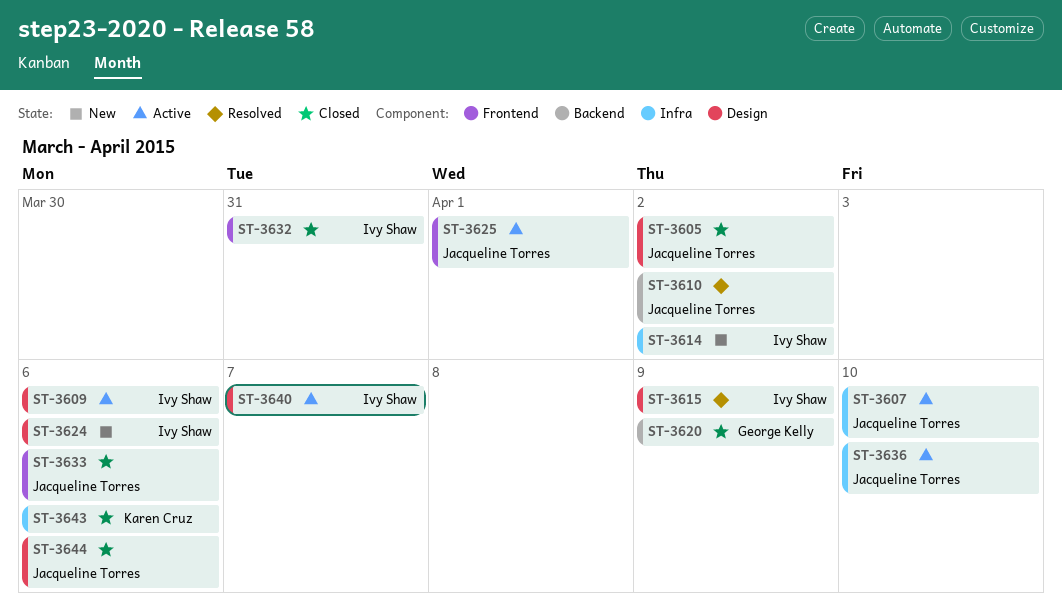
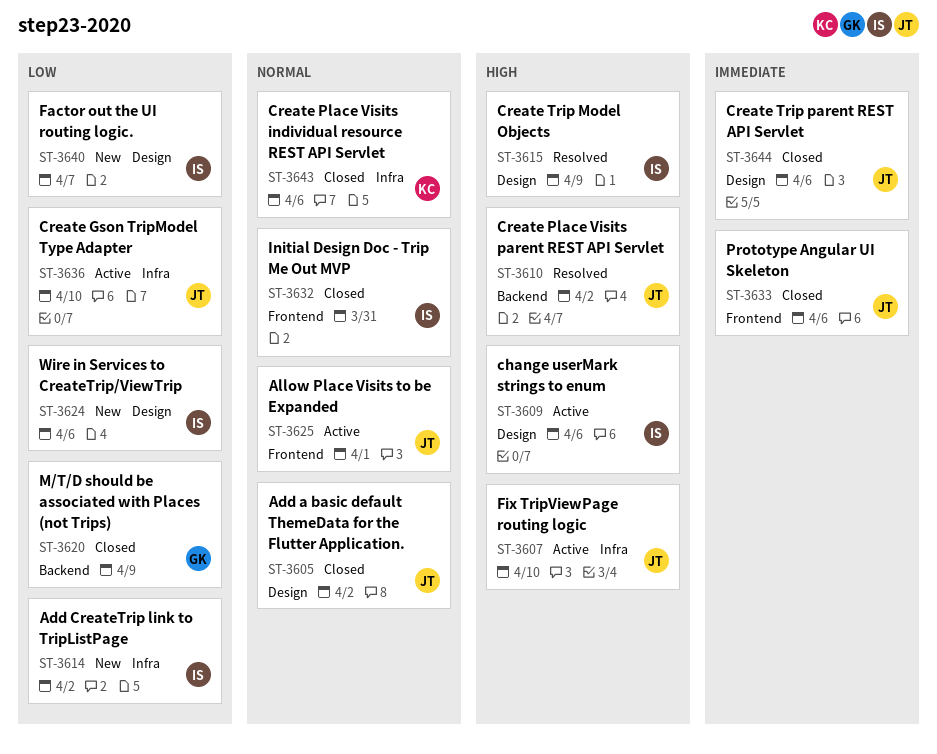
ST-3640, status: Active -> New

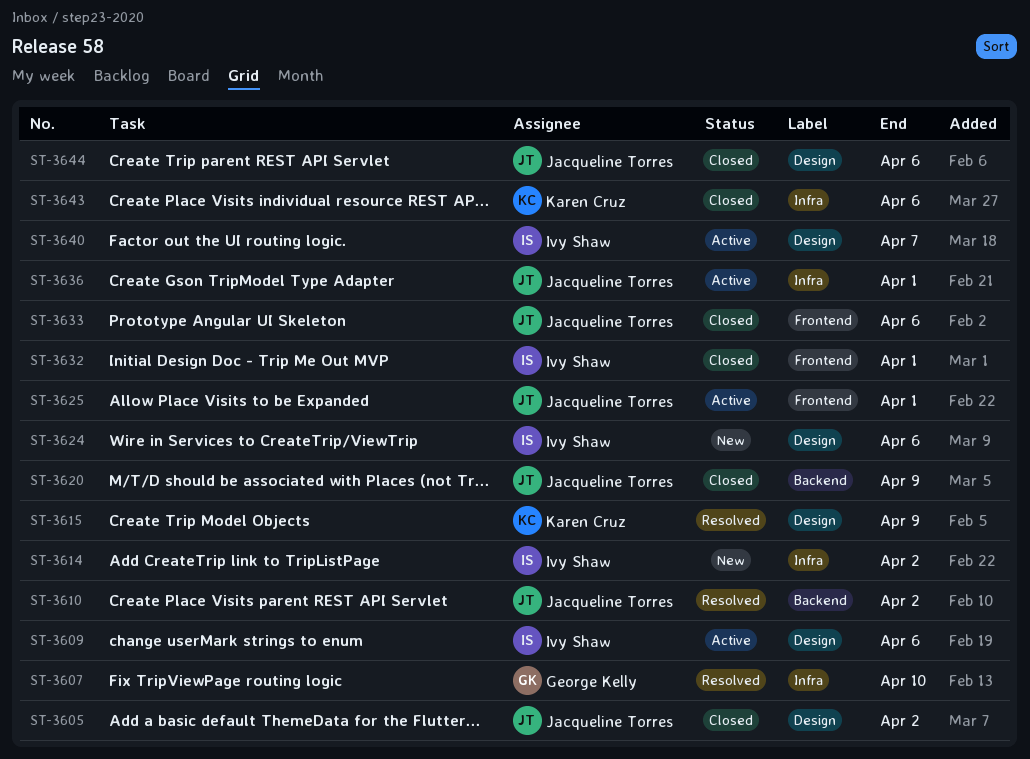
ST-3607, status: Active -> Resolved
ST-3607, owner: Jacqueline Torres -> George Kelly
ST-3615, owner: Ivy Shaw -> Karen Cruz
ST-3620, owner: George Kelly -> Jacqueline Torres
ST-3632, due: Mar 31 -> Apr 1
ST-3636, due: Apr 10 -> Apr 1
ST-3640, status: New -> Active

